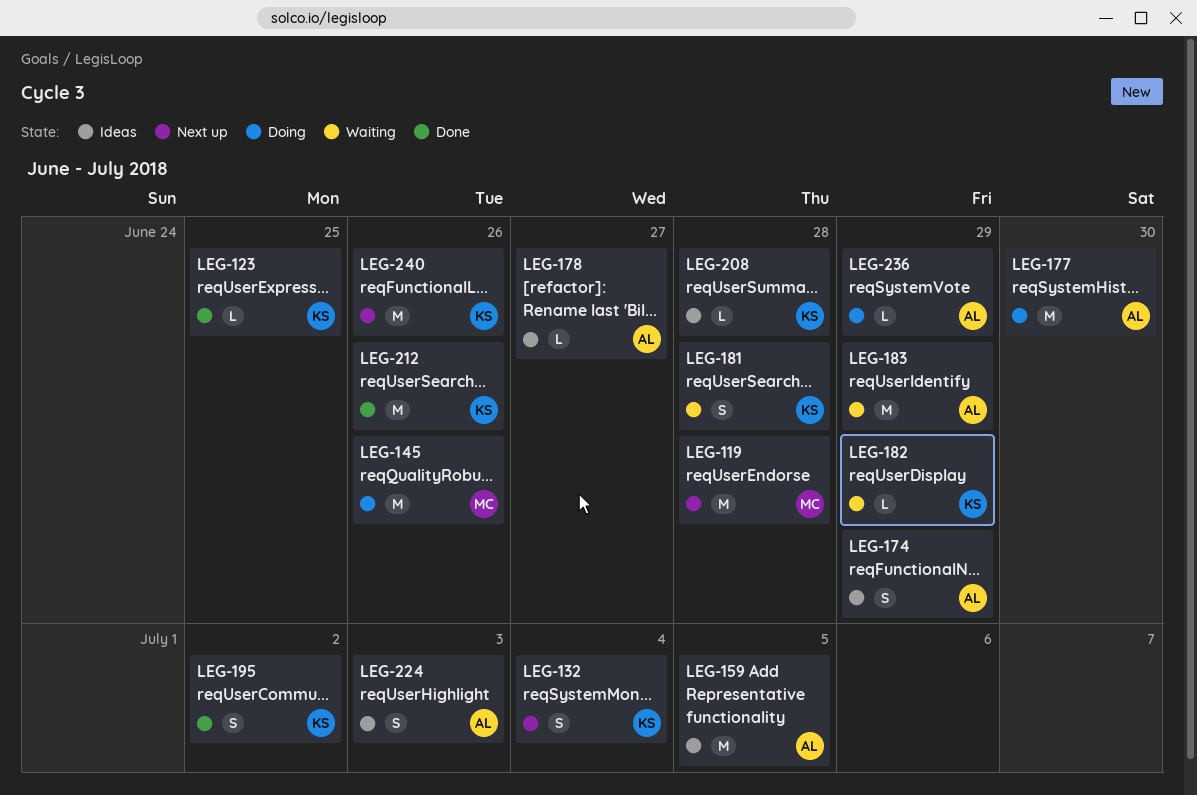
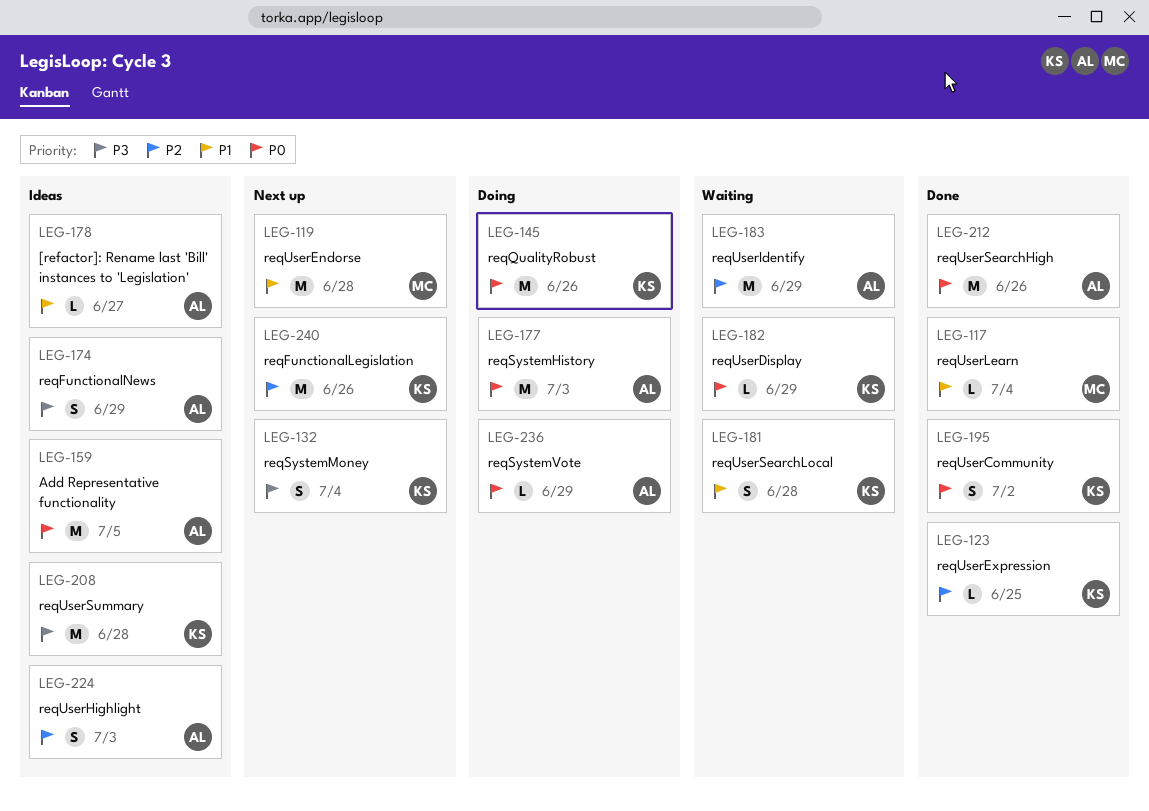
LEG-117: none -> present
LEG-145, owner: MC -> KS
LEG-177, due: Jun 30 -> Jul 3
LEG-208, estimate: L -> M
LEG-212, owner: KS -> AL

